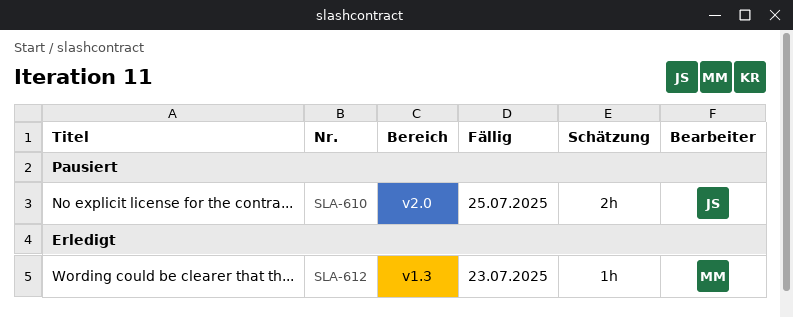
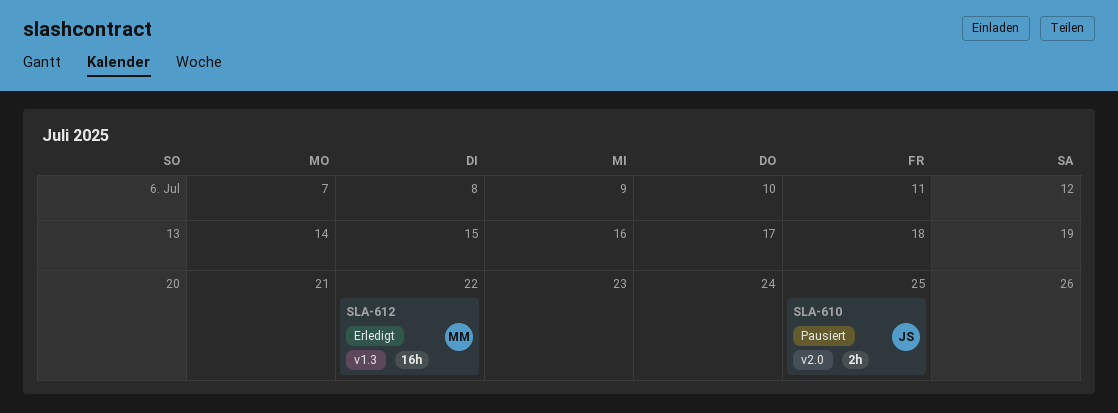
SLA-612, estimate: 1h -> 16h
SLA-612, due: Jul 23 -> Jul 22

